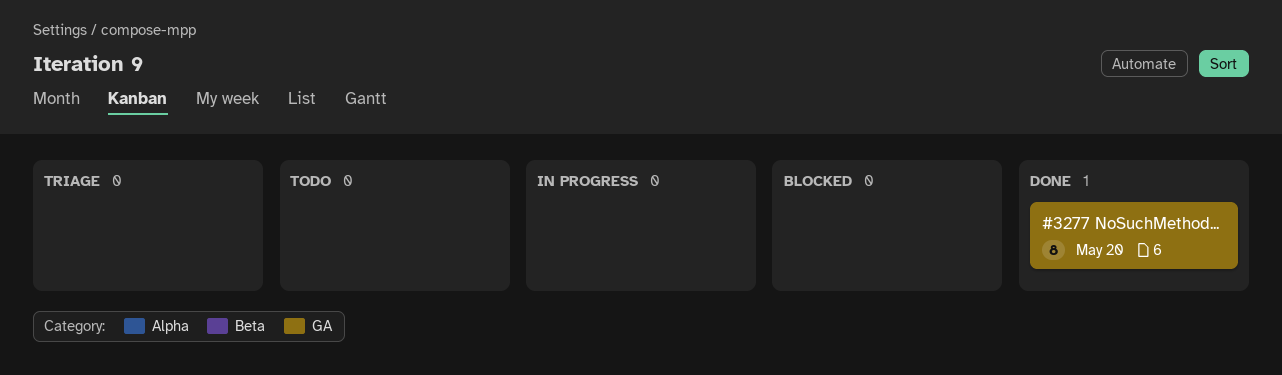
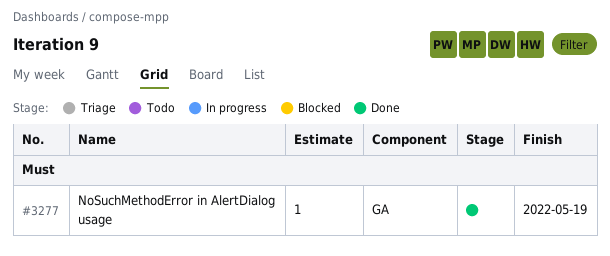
#3277, estimate: 8 -> 1
#3277, due: May 20 -> May 19

